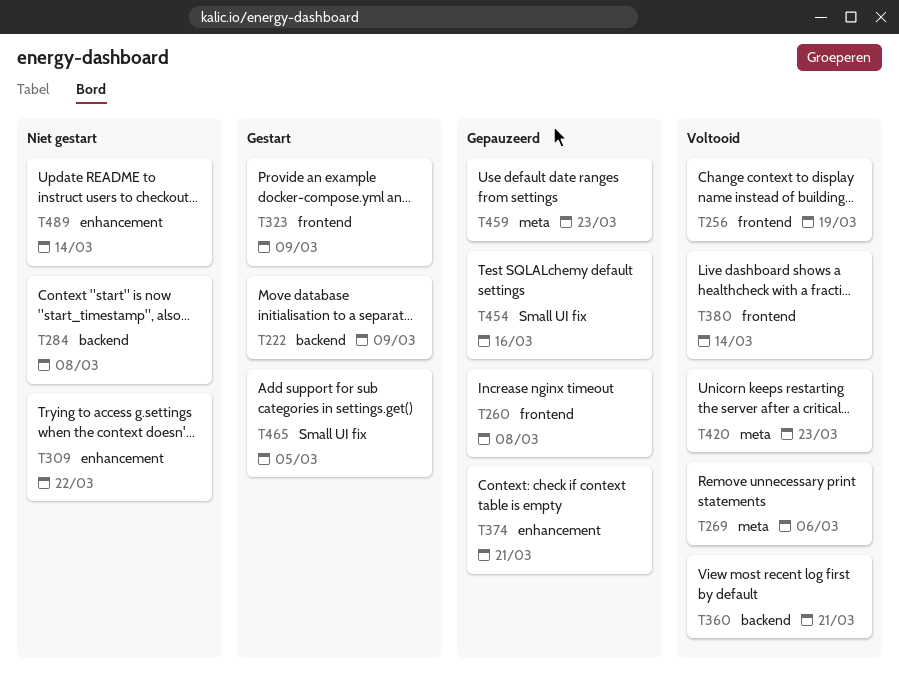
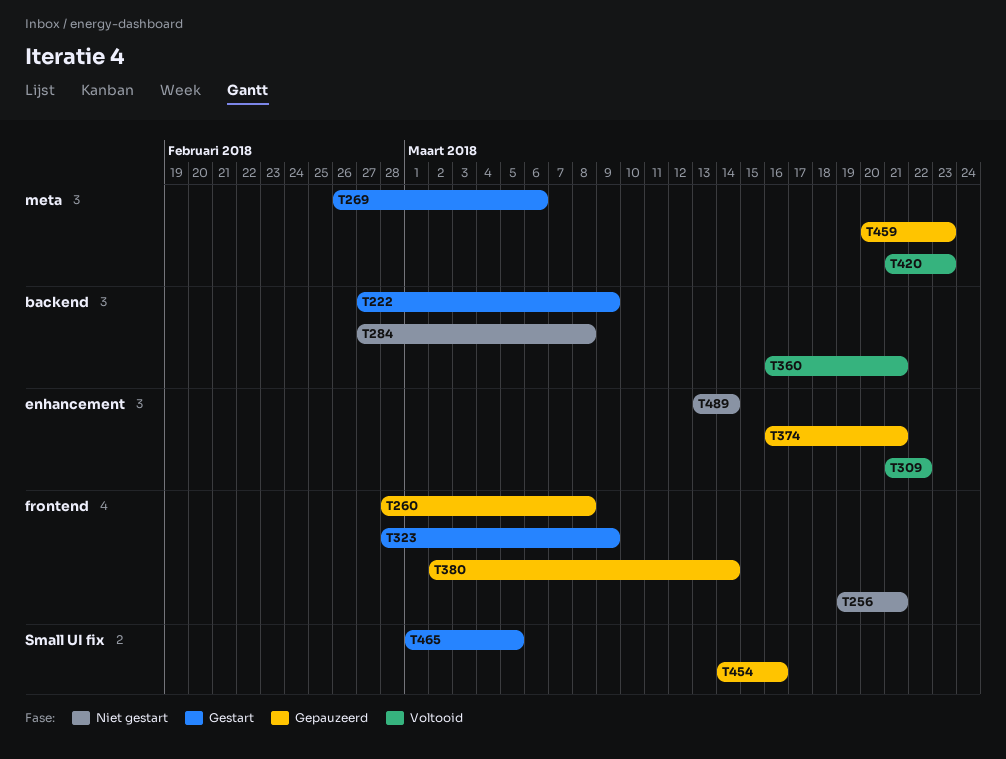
T256, status: Voltooid -> Niet gestart
T256, due: Mar 19 -> Mar 21
T269, status: Voltooid -> Gestart
T309, status: Niet gestart -> Voltooid
T380, status: Voltooid -> Gepauzeerd

